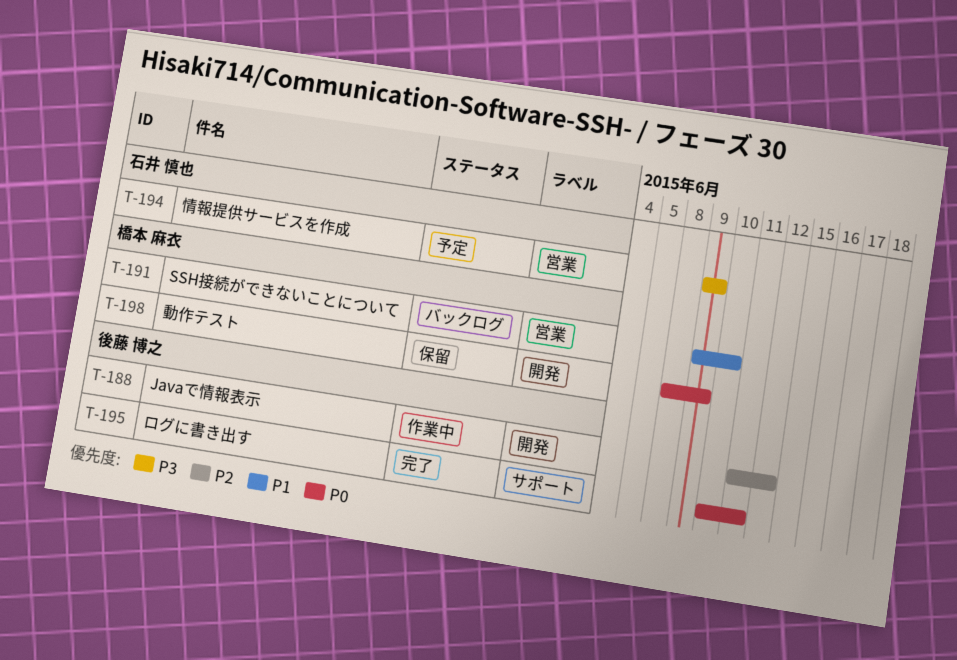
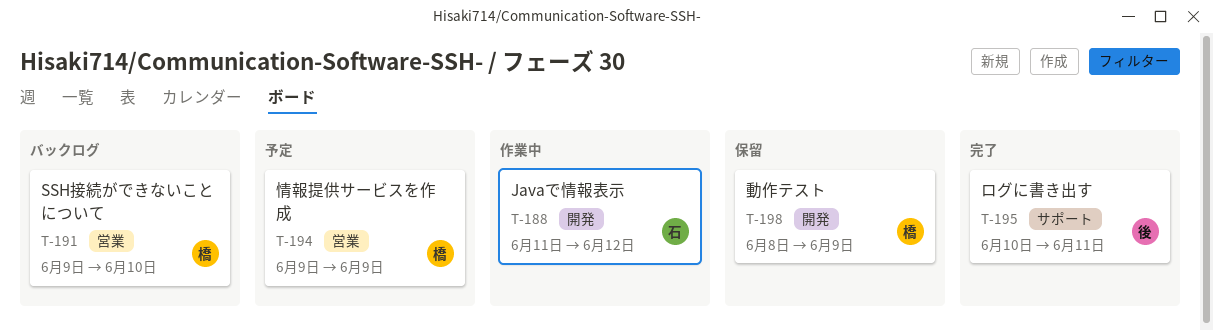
T-188, owner: 後藤 博之 -> 石井 慎也
T-194, owner: 石井 慎也 -> 橋本 麻衣

